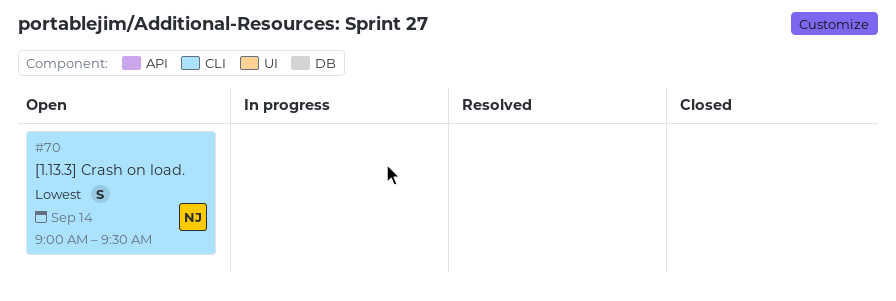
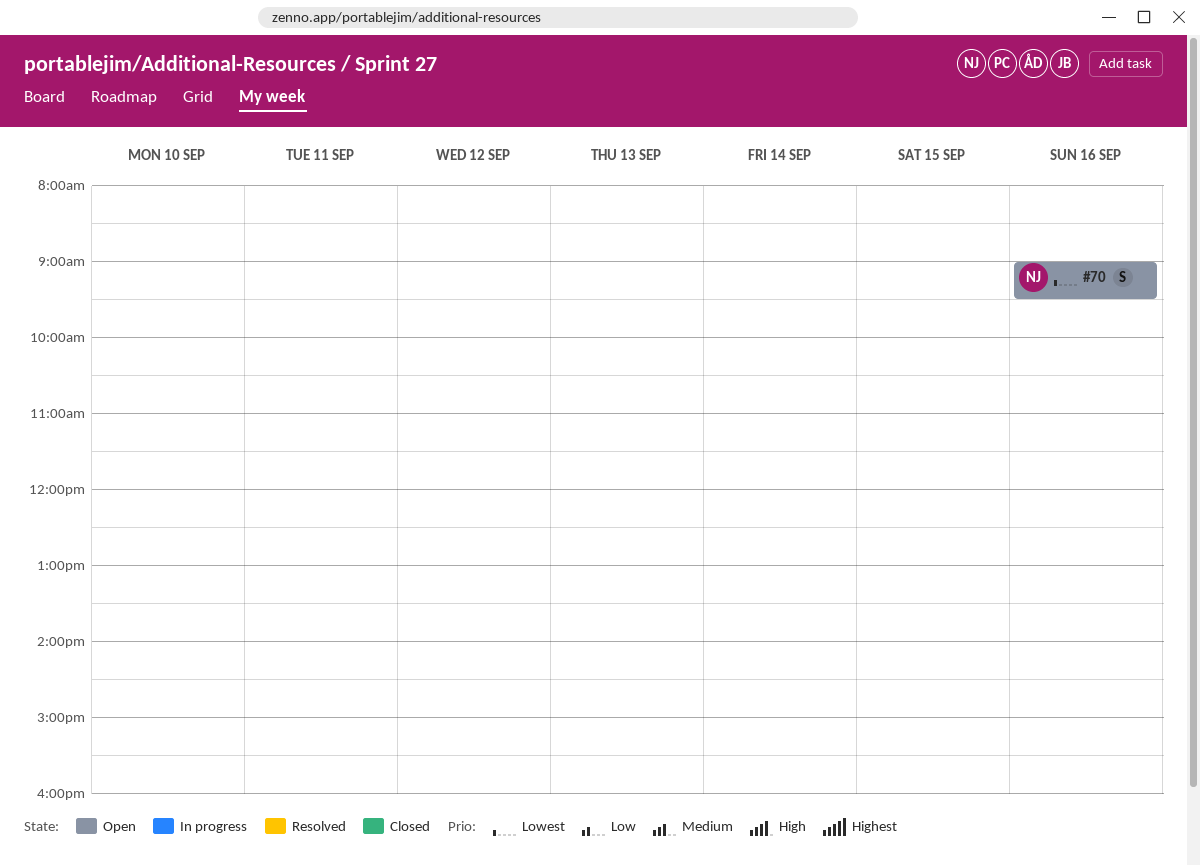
#70, day: Sep 14 -> Sep 16

